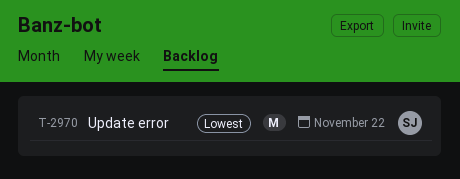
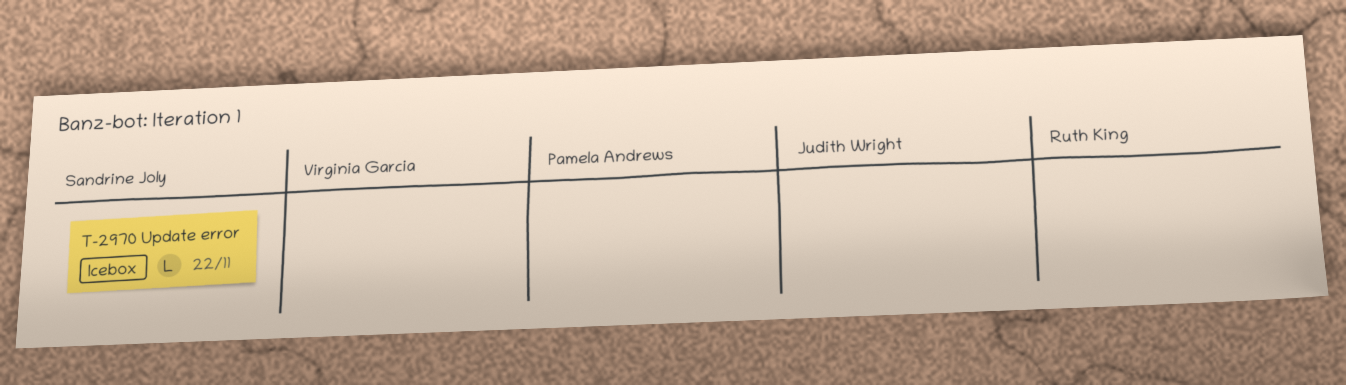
T-2970, estimate: M -> L

